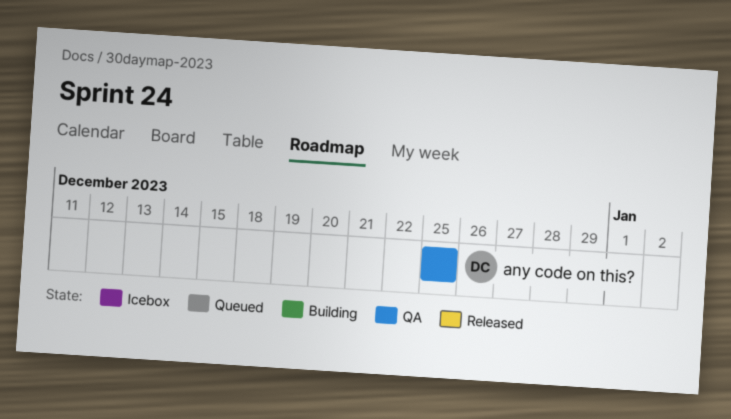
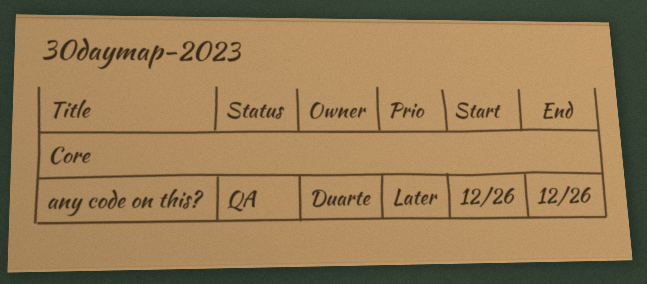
any code on this?, start: Dec 25 -> Dec 26
any code on this?, due: Dec 25 -> Dec 26

